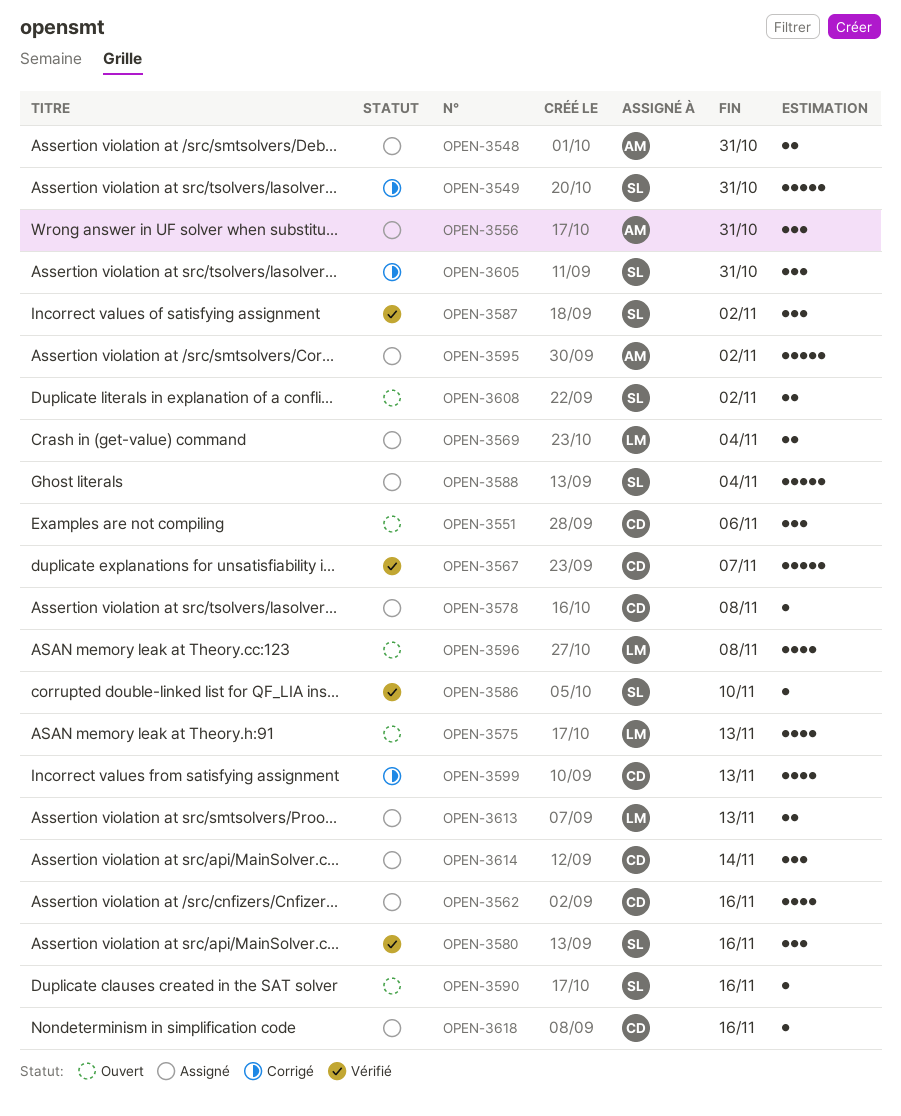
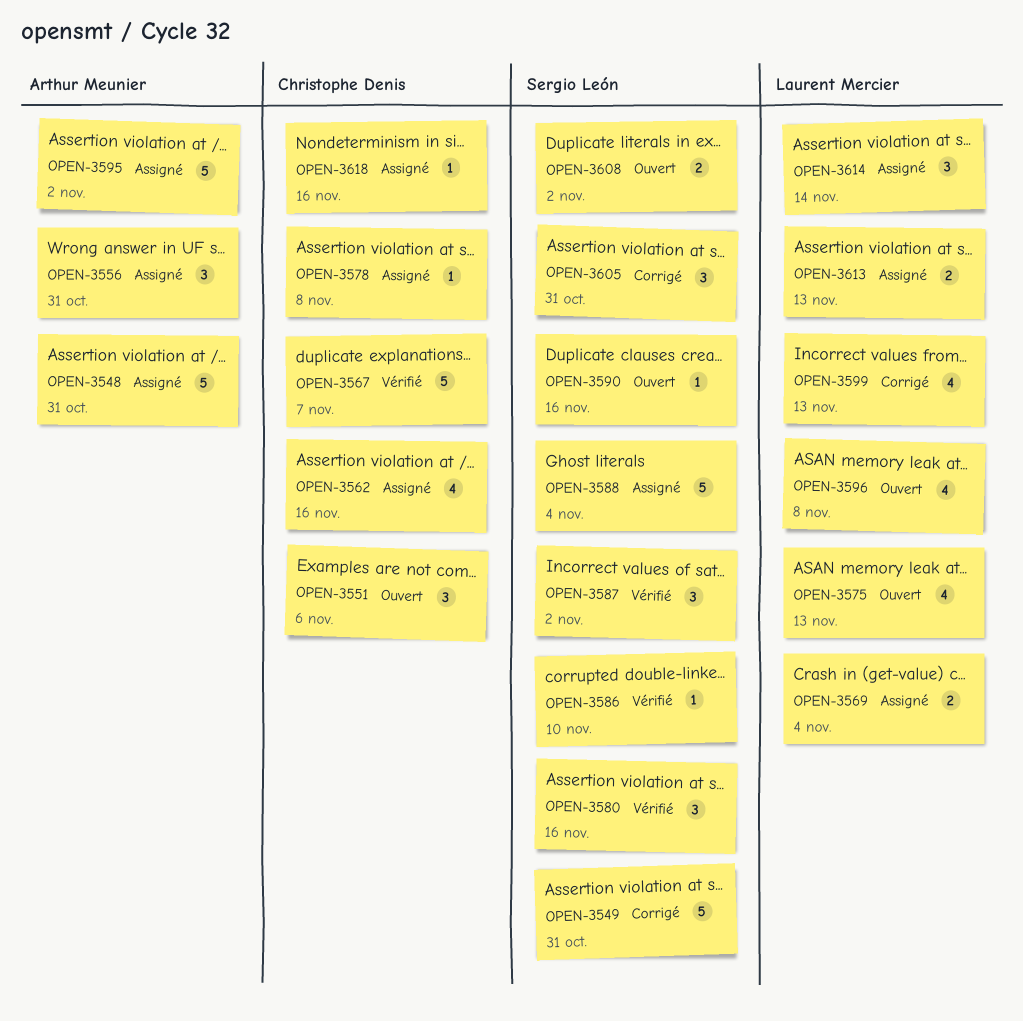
OPEN-3548, estimate: 2 -> 5
OPEN-3599, owner: Christophe Denis -> Laurent Mercier
OPEN-3614, owner: Christophe Denis -> Laurent Mercier

